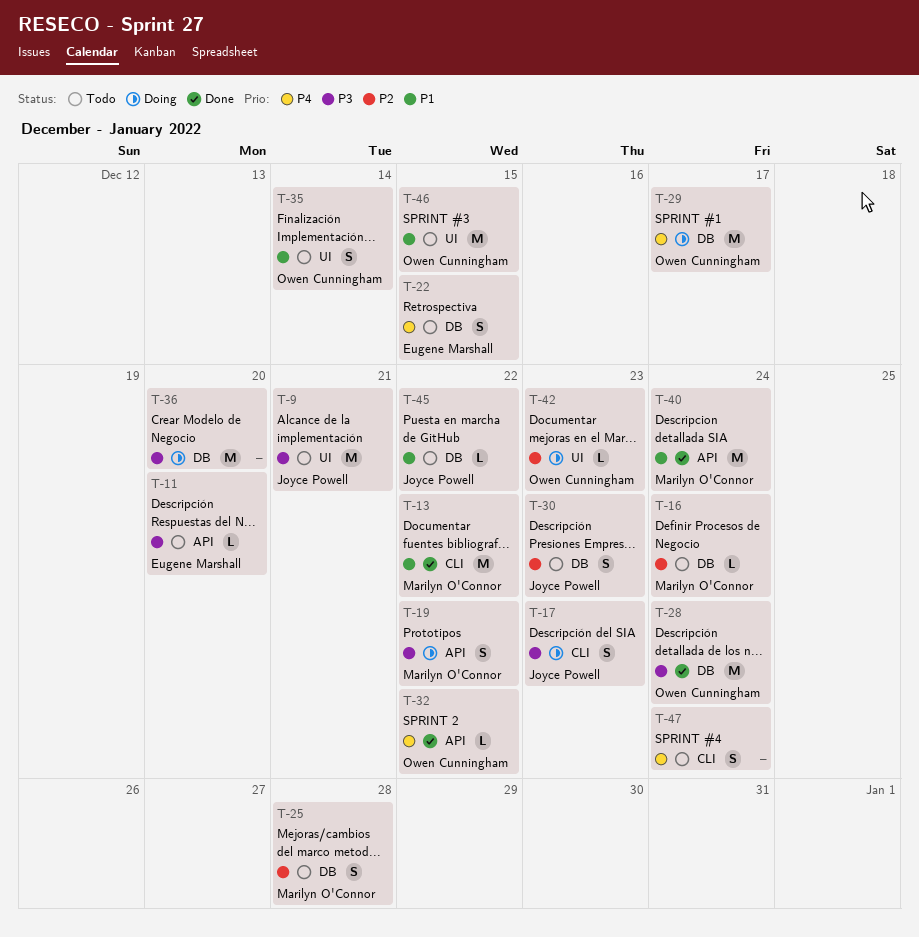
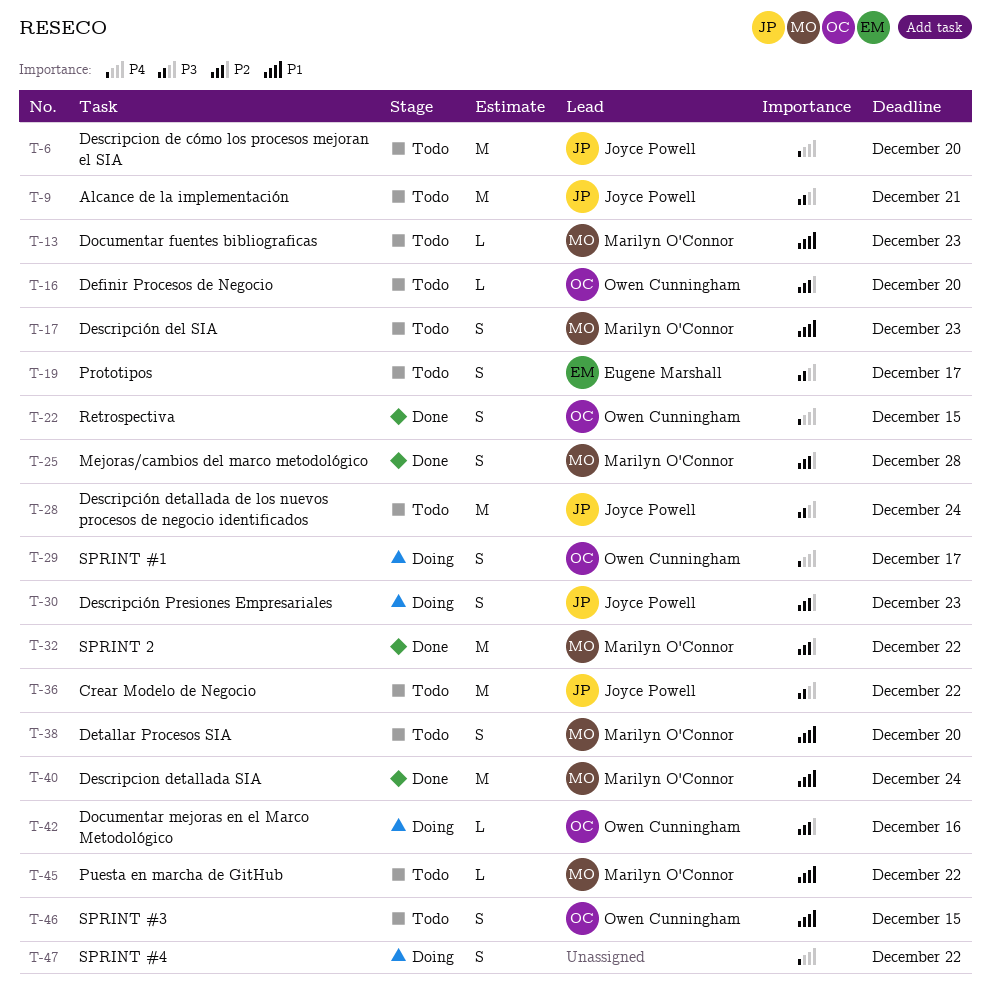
T-6: none -> present
T-11: present -> none
T-13, status: Done -> Todo
T-13, estimate: M -> L
T-13, due: Dec 22 -> Dec 23
T-16, owner: Marilyn O'Connor -> Owen Cunningham
T-16, due: Dec 24 -> Dec 20
T-17, status: Doing -> Todo
T-17, owner: Joyce Powell -> Marilyn O'Connor
T-17, priority: P3 -> P1
T-19, status: Doing -> Todo
T-19, owner: Marilyn O'Connor -> Eugene Marshall
T-19, due: Dec 22 -> Dec 17
T-22, status: Todo -> Done
T-22, owner: Eugene Marshall -> Owen Cunningham
T-25, status: Todo -> Done
T-28, status: Done -> Todo
T-28, owner: Owen Cunningham -> Joyce Powell
T-29, estimate: M -> S
T-30, status: Todo -> Doing
T-32, owner: Owen Cunningham -> Marilyn O'Connor
T-32, priority: P4 -> P2
T-32, estimate: L -> M
T-35: present -> none
T-36, status: Doing -> Todo
T-36, owner: none -> Joyce Powell
T-36, due: Dec 20 -> Dec 22
T-38: none -> present
T-42, due: Dec 23 -> Dec 16
T-45, owner: Joyce Powell -> Marilyn O'Connor
T-46, estimate: M -> S
T-47, status: Todo -> Doing
T-47, due: Dec 24 -> Dec 22

